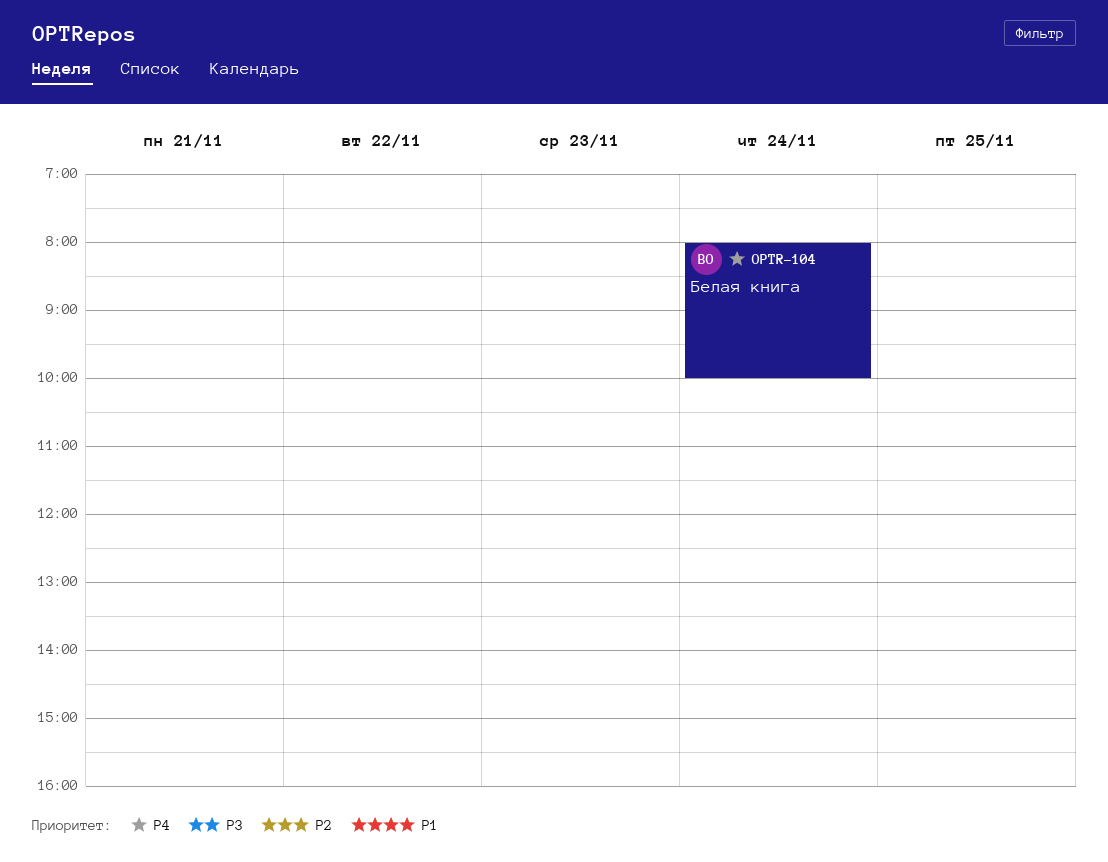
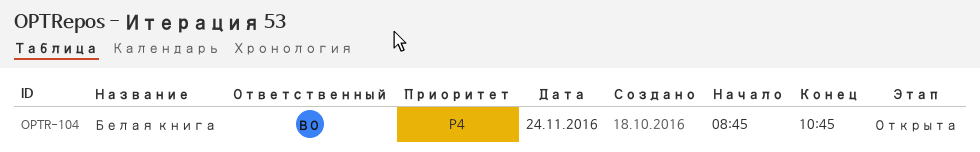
OPTR-104, begins: 08:00 -> 08:45
OPTR-104, ends: 10:00 -> 10:45

